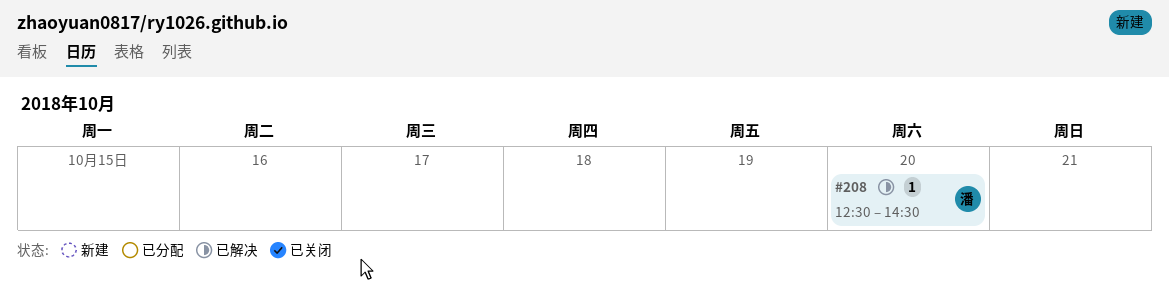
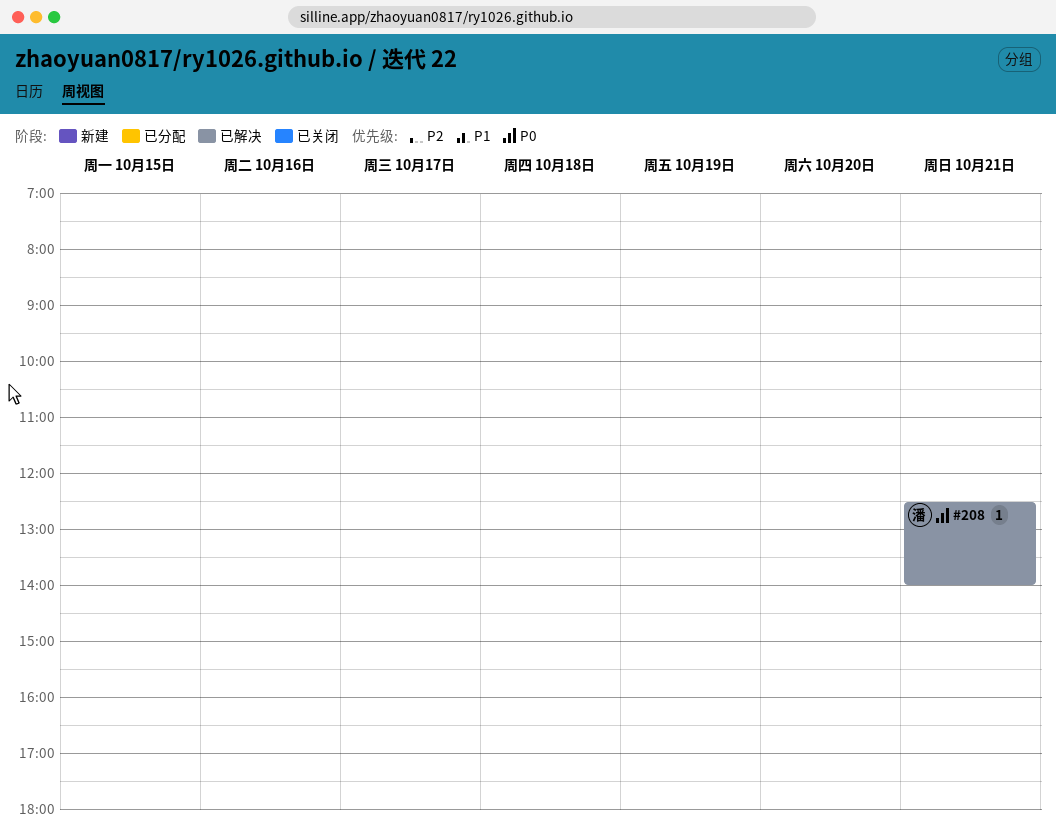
#208, day: Oct 20 -> Oct 21
#208, ends: 14:30 -> 14:00

